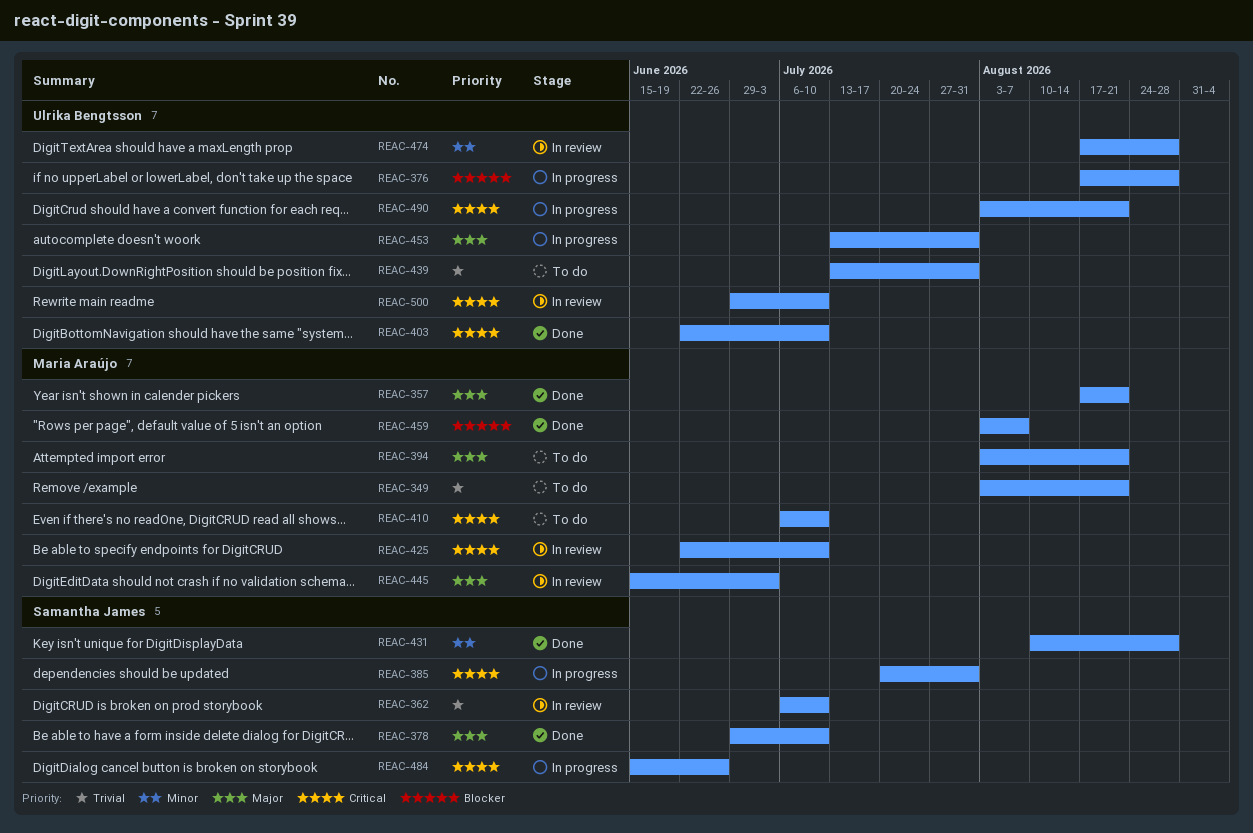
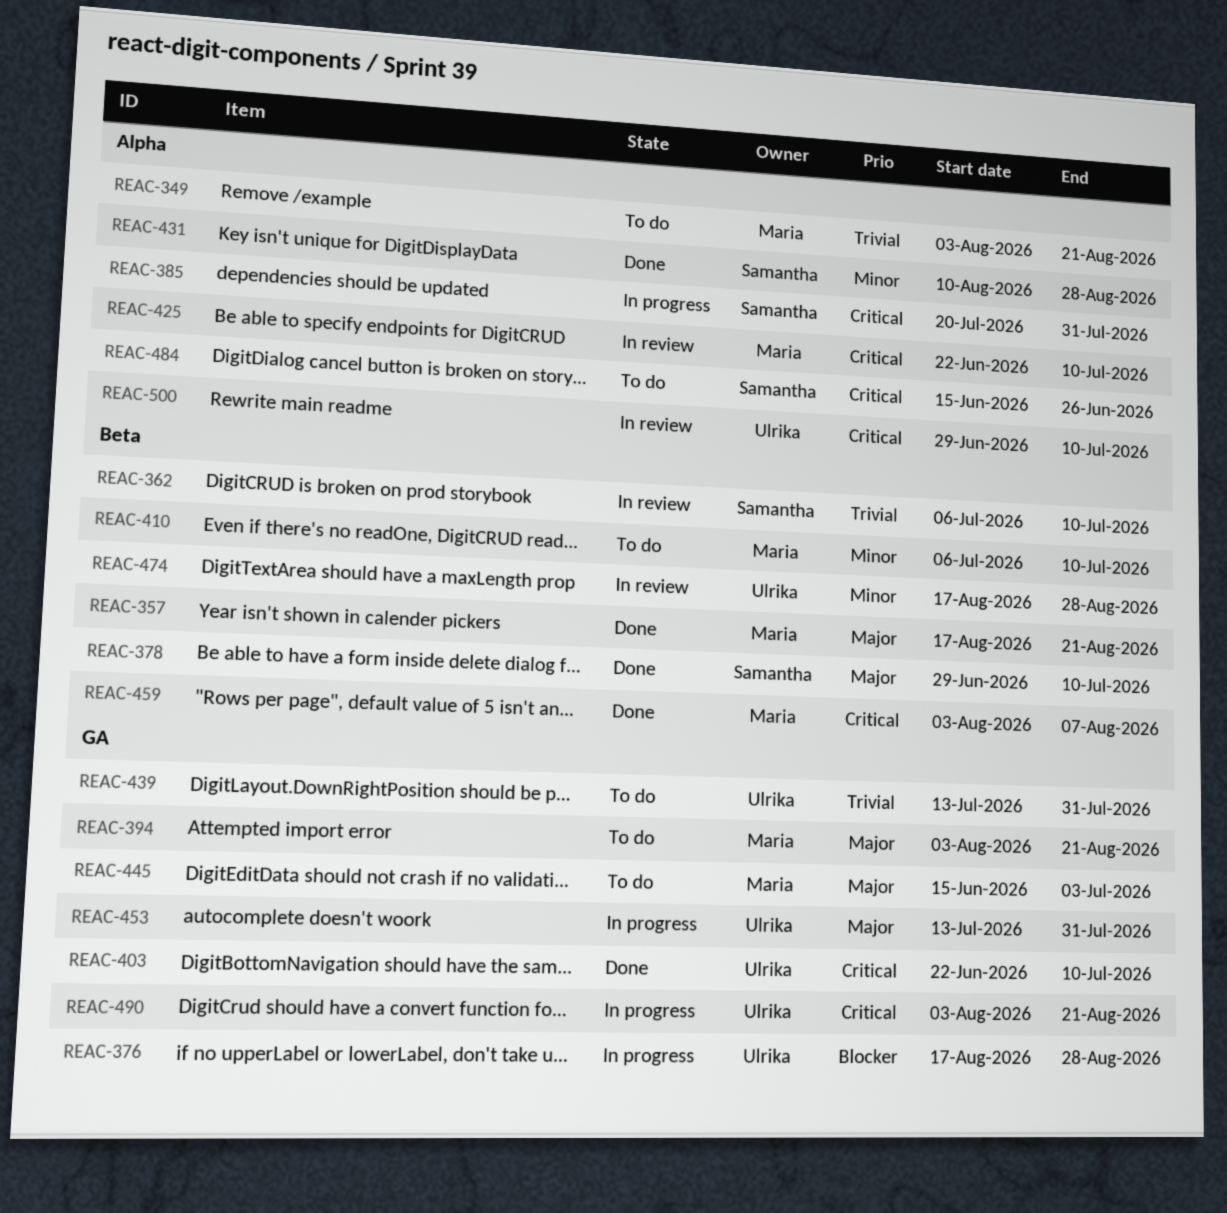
REAC-410, priority: Critical -> Minor
REAC-445, status: In review -> To do
REAC-459, priority: Blocker -> Critical
REAC-484, status: In progress -> To do

